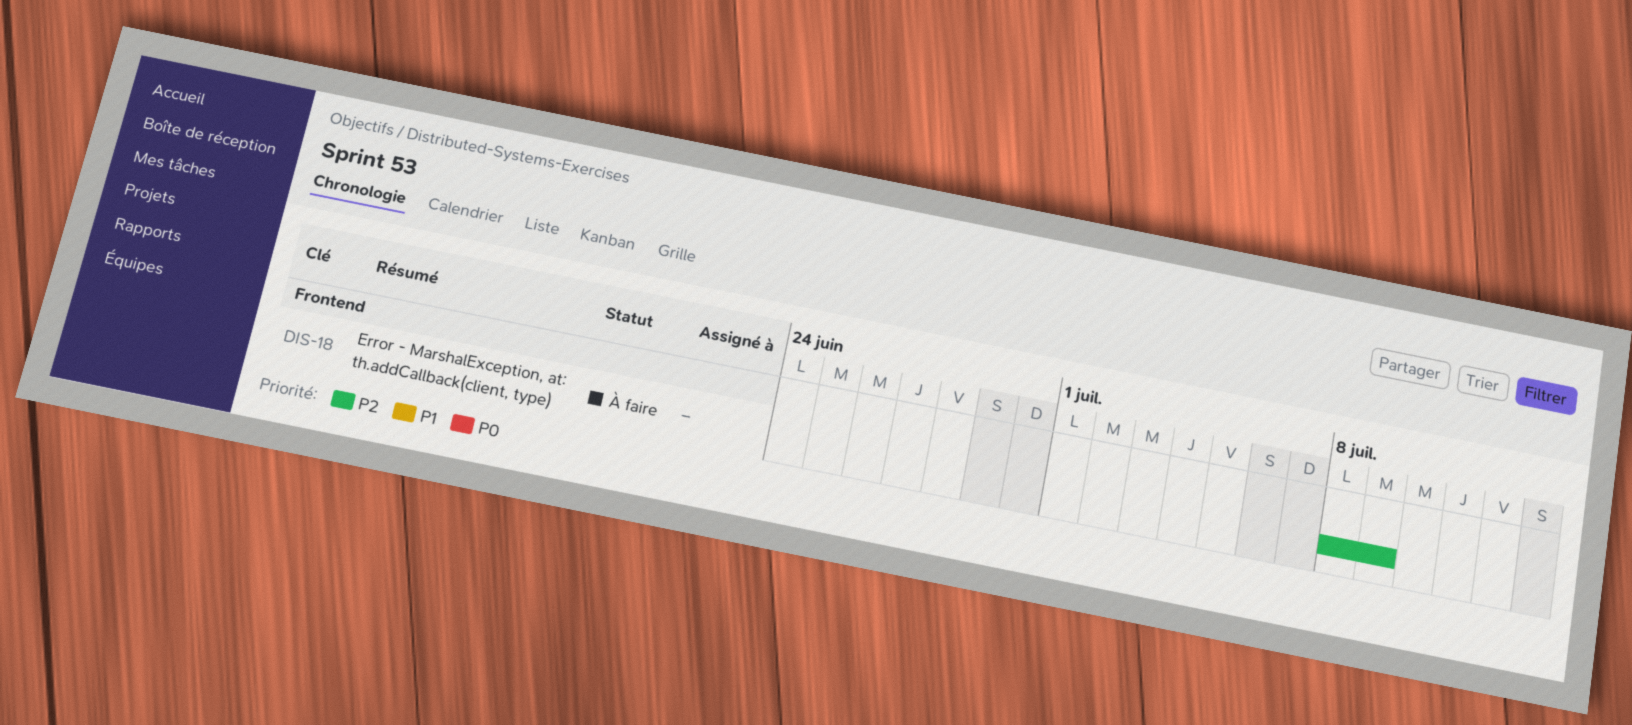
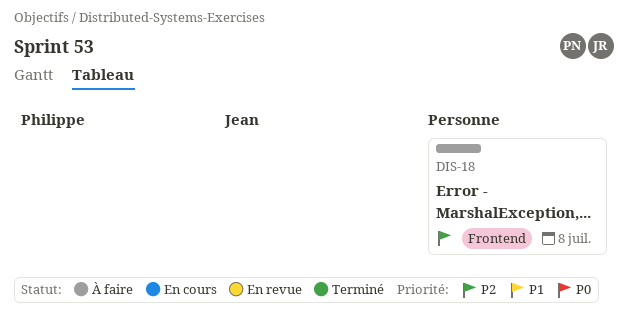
DIS-18, due: Jul 9 -> Jul 8

